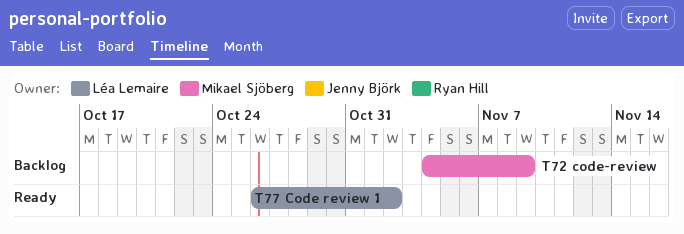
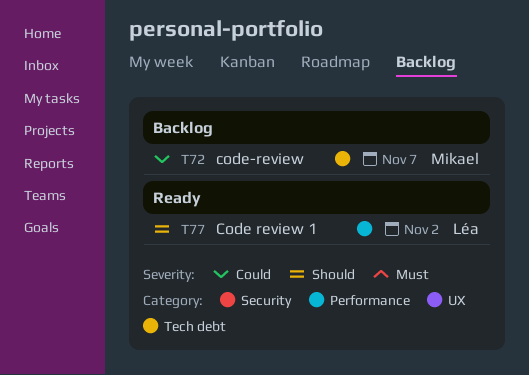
T72, due: Nov 9 -> Nov 7

